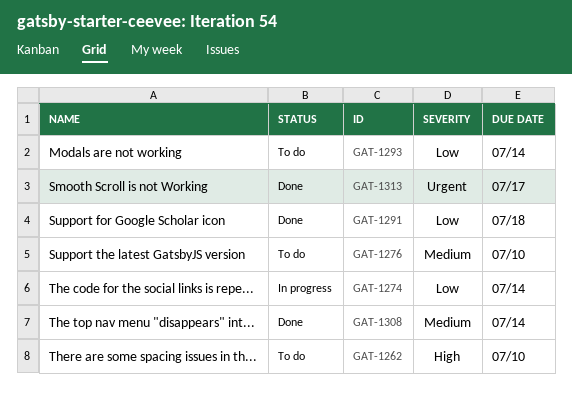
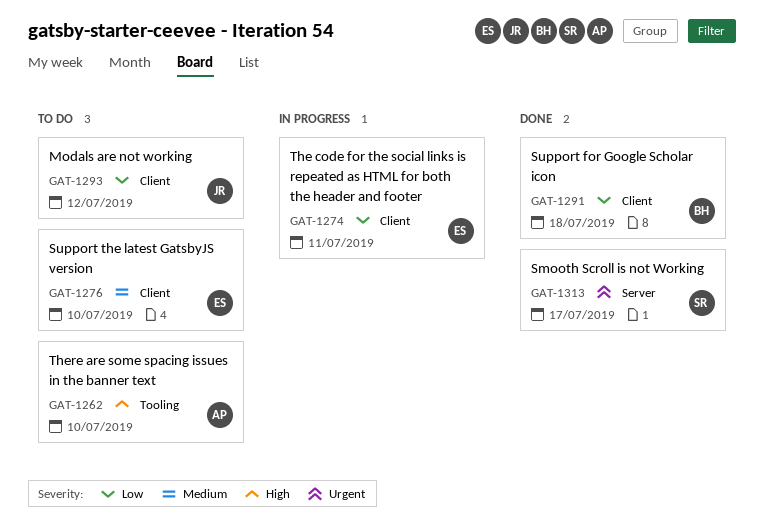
GAT-1274, due: Jul 14 -> Jul 11
GAT-1293, due: Jul 14 -> Jul 12
GAT-1308: present -> none

